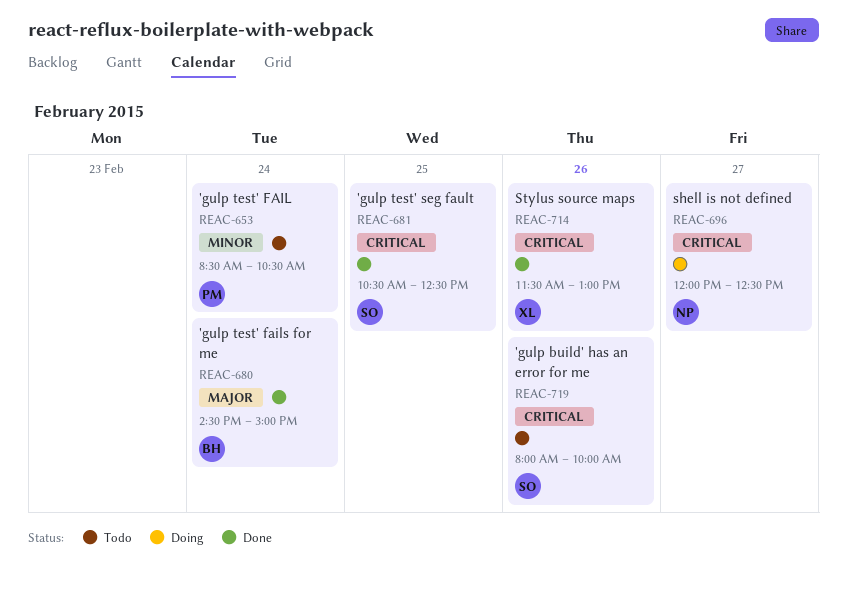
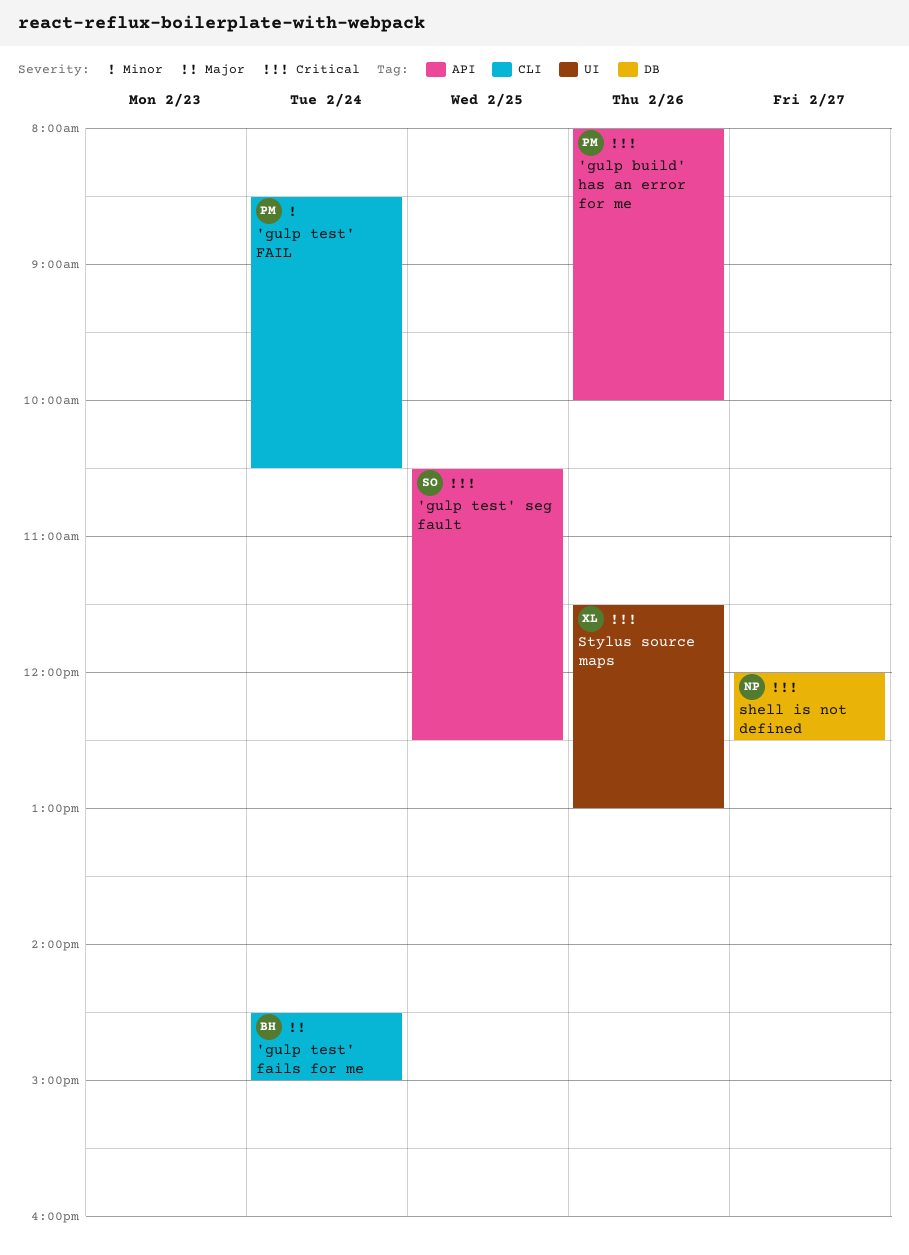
'gulp build' has an error for me, owner: SO -> PM

